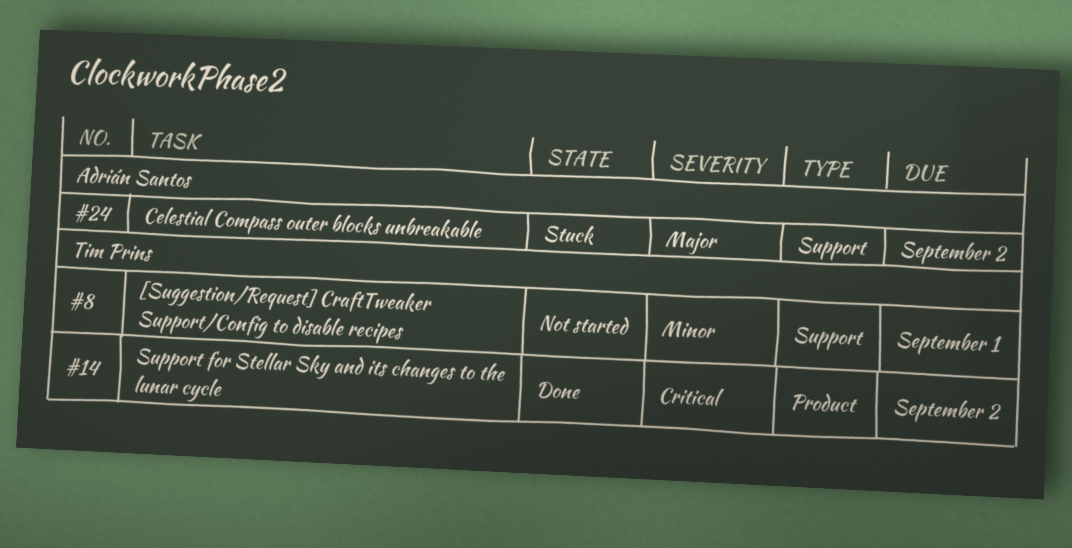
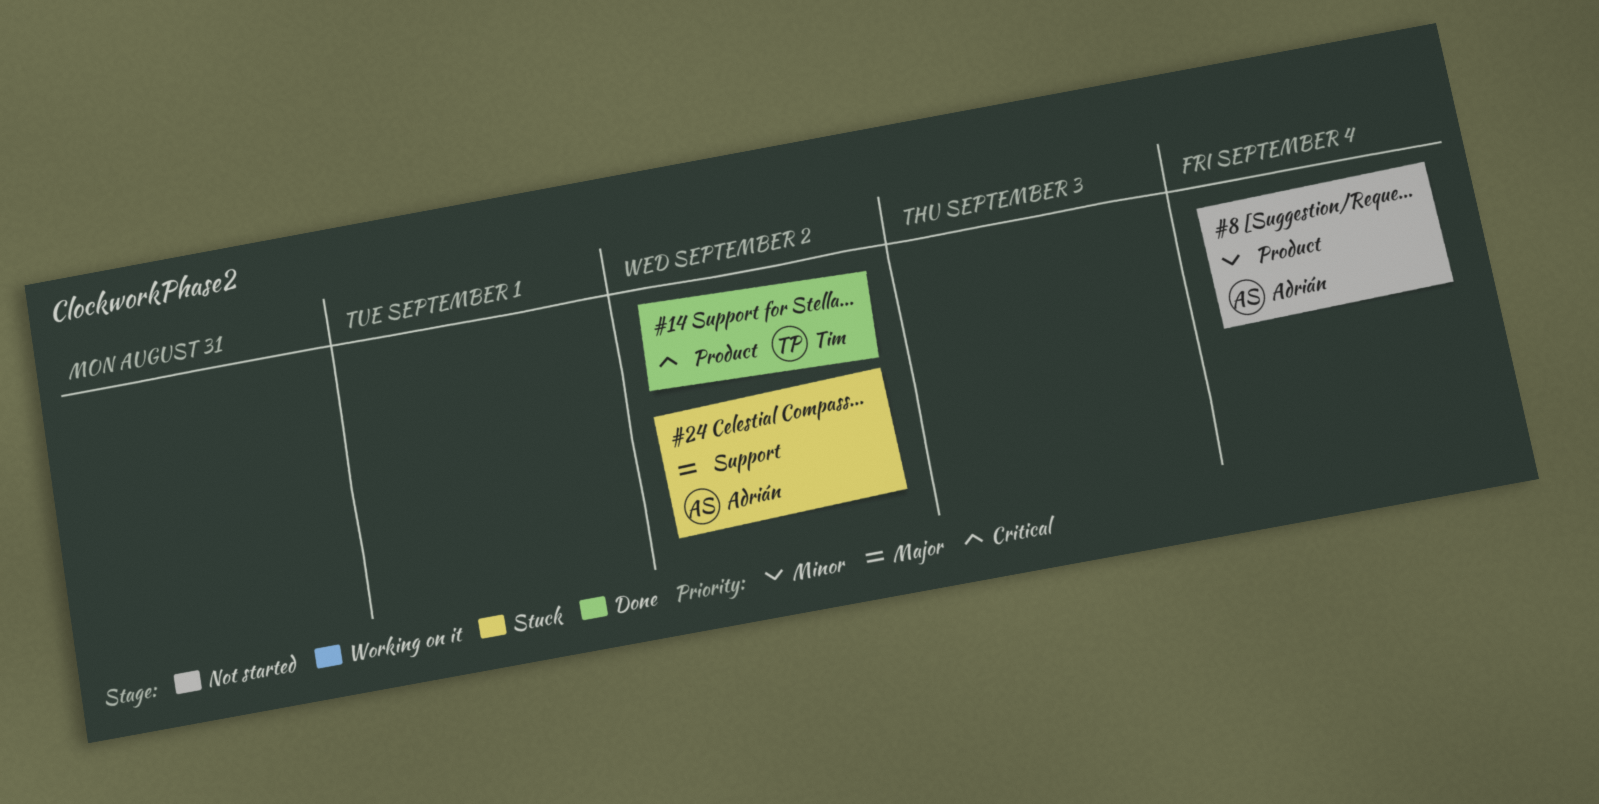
#8, owner: Tim Prins -> Adrián Santos
#8, label: Support -> Product
#8, due: Sep 1 -> Sep 4

